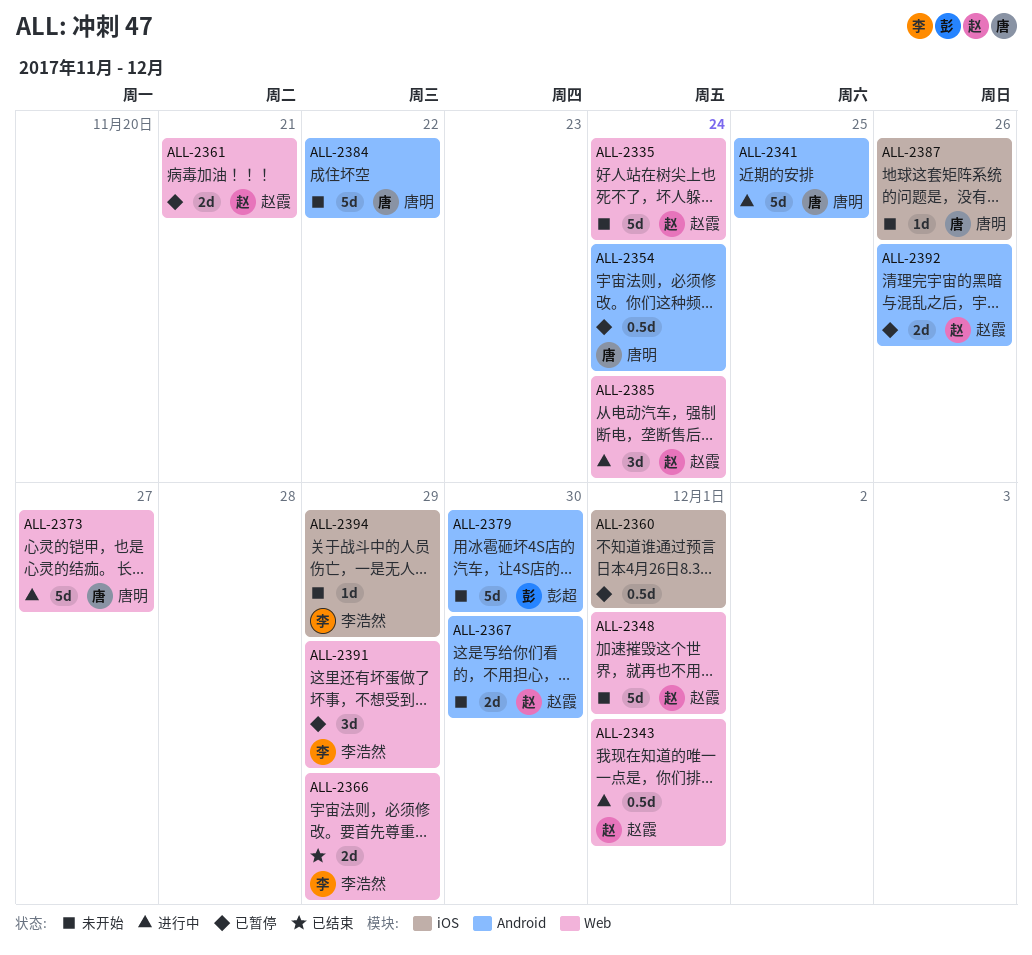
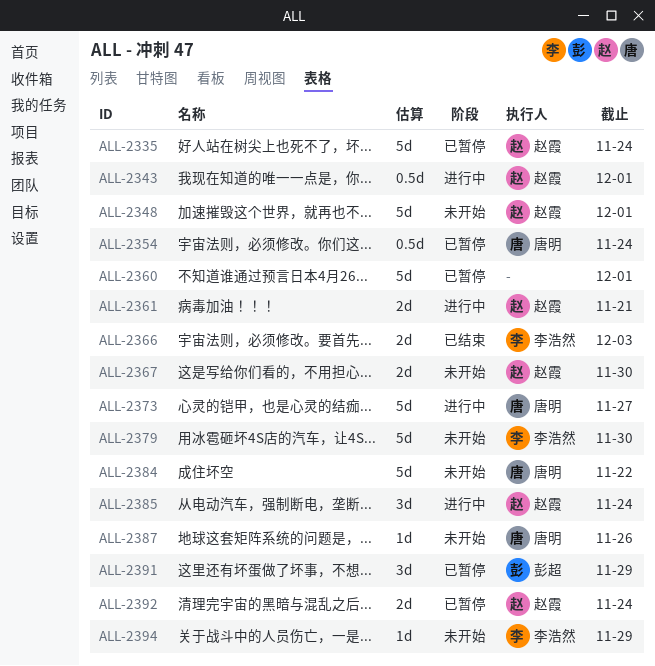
ALL-2335, status: 未开始 -> 已暂停
ALL-2341: present -> none
ALL-2360, estimate: 0.5d -> 5d
ALL-2361, status: 已暂停 -> 进行中
ALL-2366, due: Nov 29 -> Dec 3
ALL-2379, owner: 彭超 -> 李浩然
ALL-2391, owner: 李浩然 -> 彭超
ALL-2392, due: Nov 26 -> Nov 24

